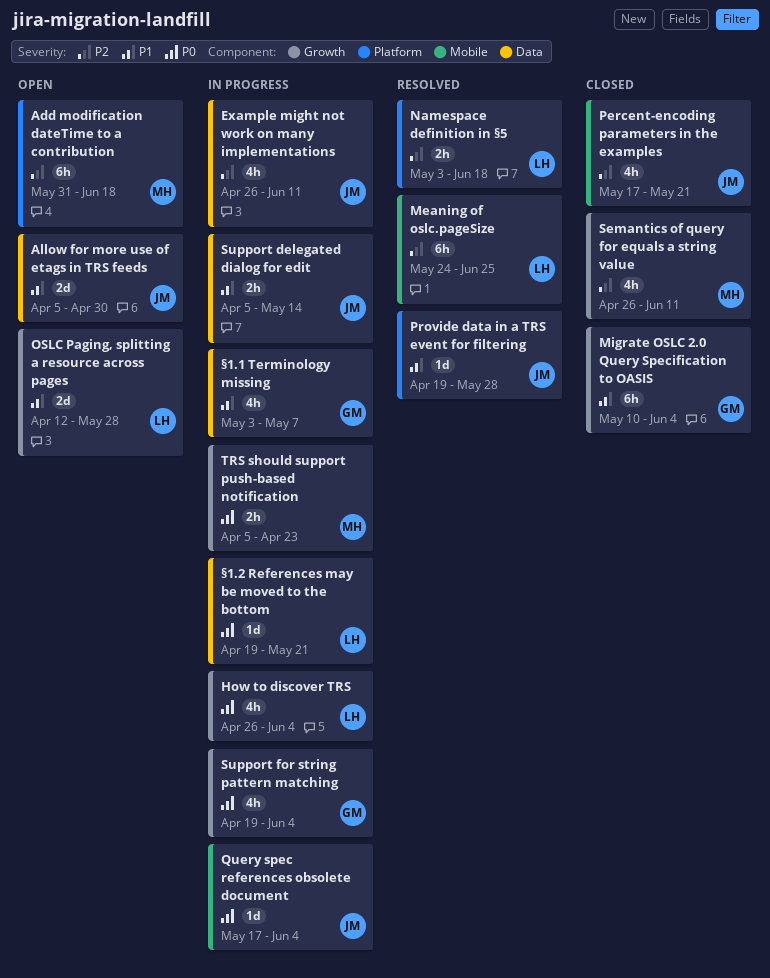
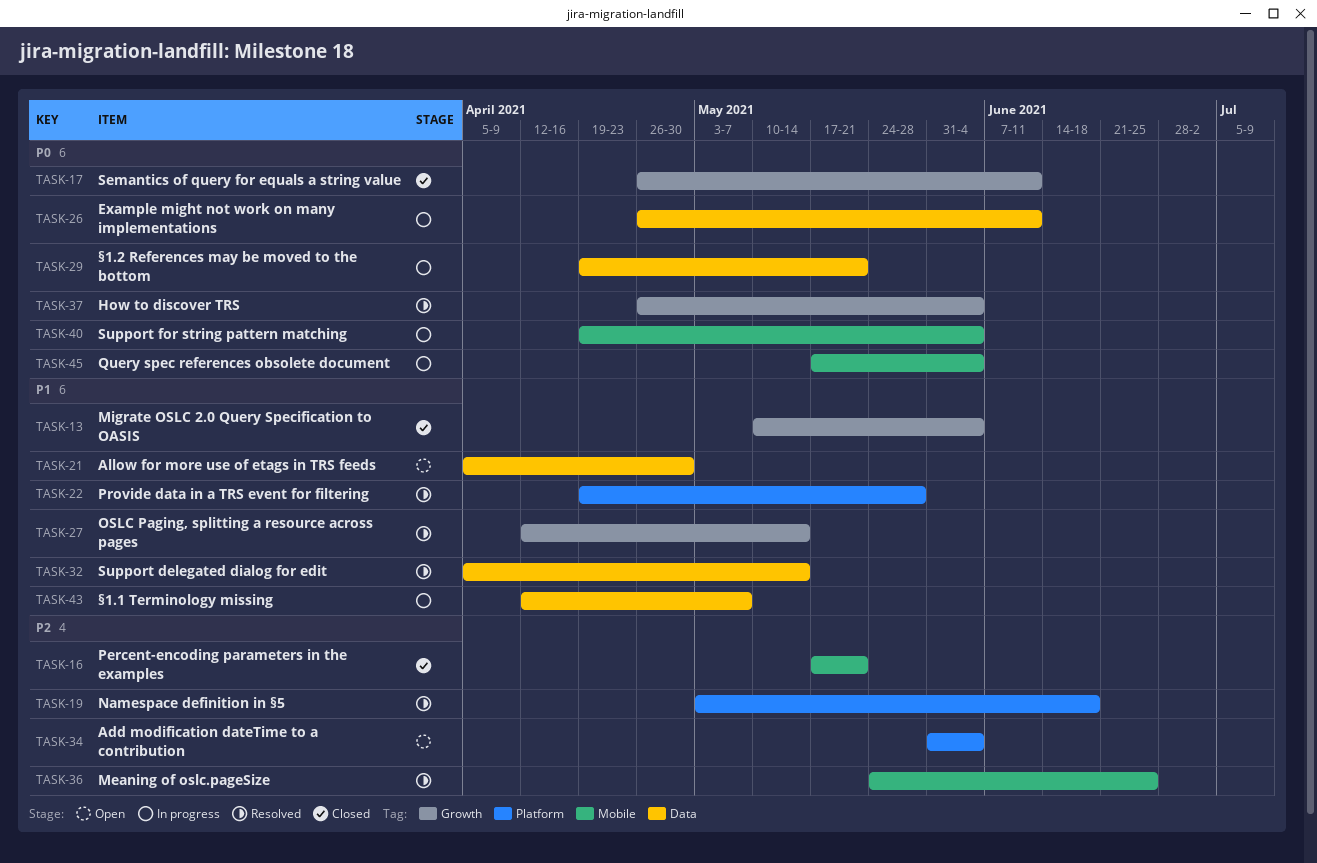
Add modification dateTime to a contribution, due: Jun 18 -> Jun 4
Example might not work on many implementations, priority: P2 -> P0
How to discover TRS, status: In progress -> Resolved
OSLC Paging, splitting a resource across pages, status: Open -> Resolved
OSLC Paging, splitting a resource across pages, due: May 28 -> May 14
Semantics of query for equals a string value, priority: P2 -> P0
Support delegated dialog for edit, status: In progress -> Resolved
Support for string pattern matching, label: Growth -> Mobile
TRS should support push-based notification: present -> none
§1.1 Terminology missing, start: May 3 -> Apr 12

